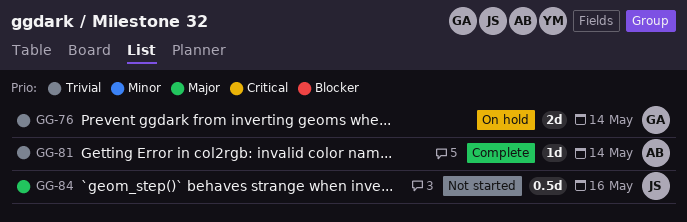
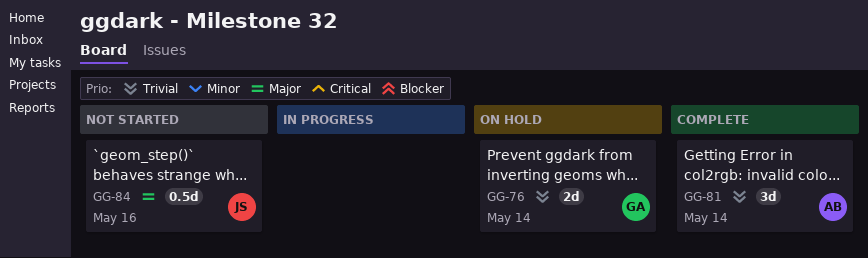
GG-81, estimate: 1d -> 3d

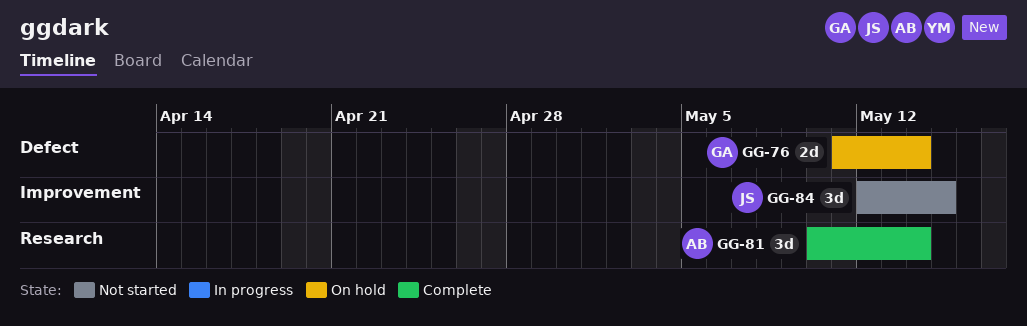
GG-84, estimate: 0.5d -> 3d
GG-84, due: May 16 -> May 15

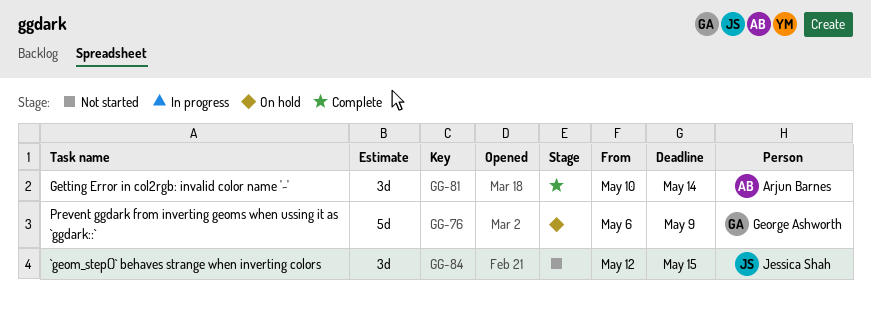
GG-76, estimate: 2d -> 5d
GG-76, start: May 11 -> May 6
GG-76, due: May 14 -> May 9

